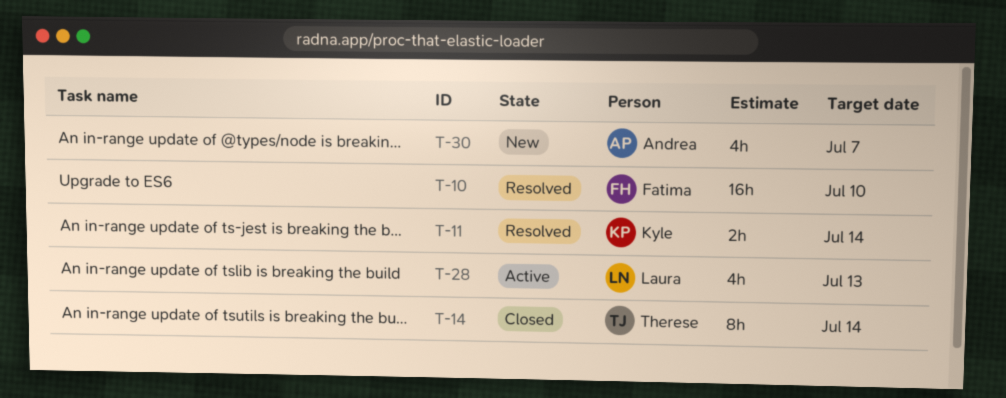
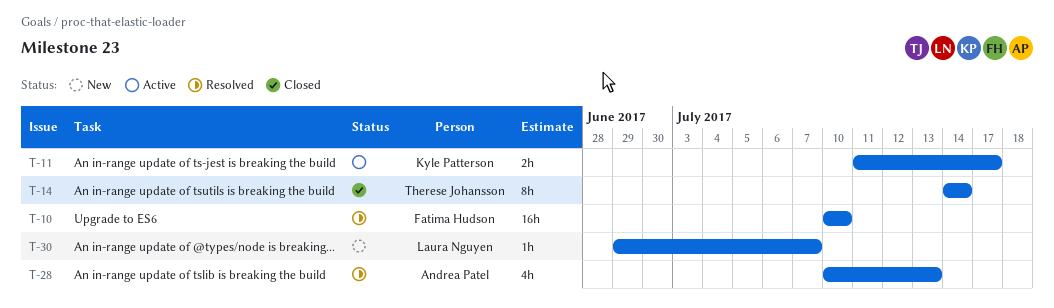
T-11, status: Resolved -> Active
T-11, due: Jul 14 -> Jul 17
T-28, status: Active -> Resolved
T-28, owner: Laura Nguyen -> Andrea Patel
T-30, owner: Andrea Patel -> Laura Nguyen
T-30, estimate: 4h -> 1h

